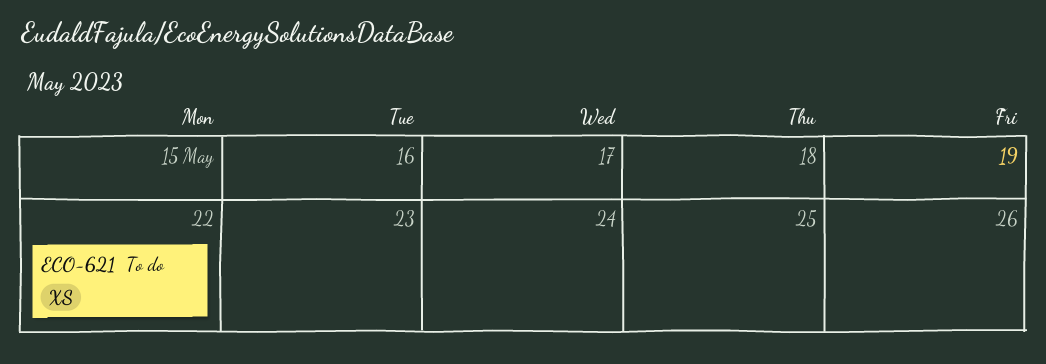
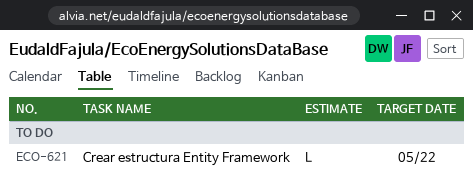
ECO-621, estimate: XS -> L

